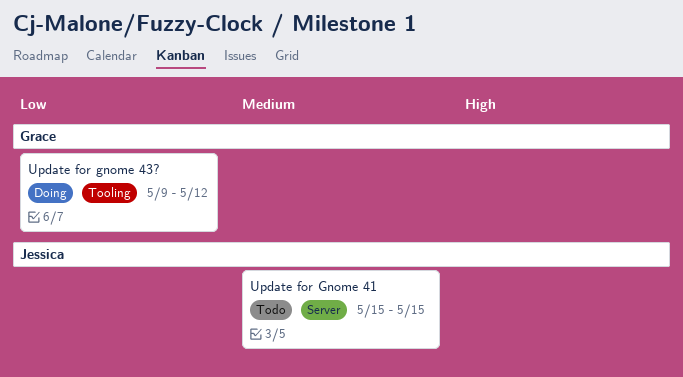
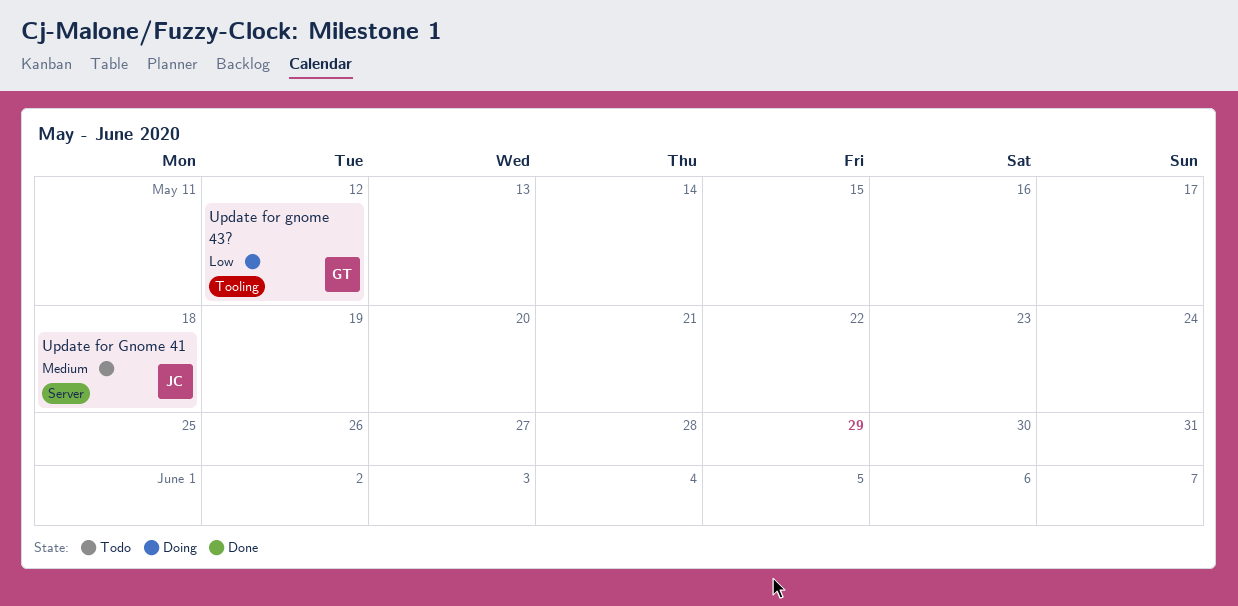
Update for Gnome 41, due: May 15 -> May 18

